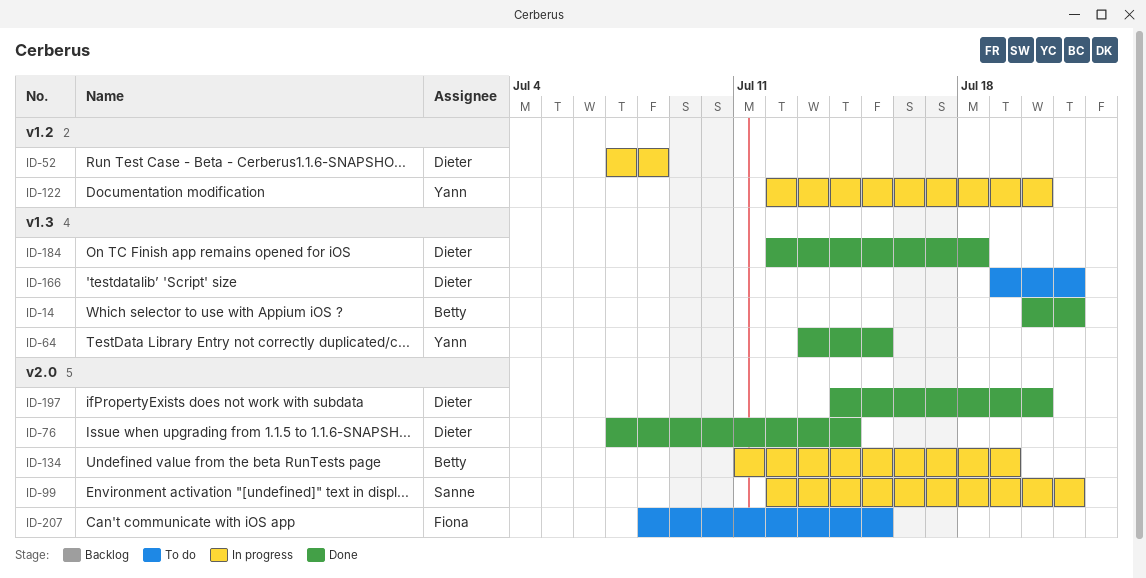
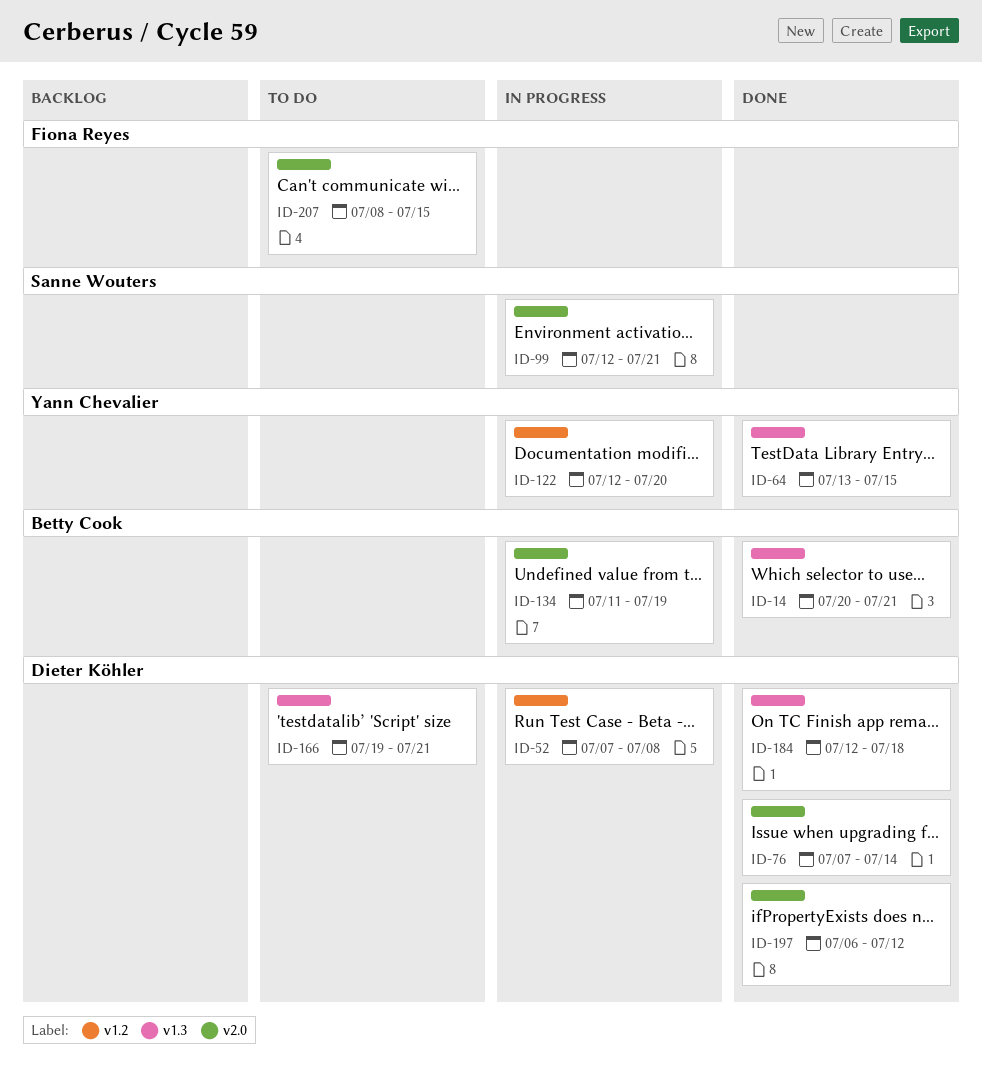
ID-197, start: Jul 14 -> Jul 6
ID-197, due: Jul 20 -> Jul 12

